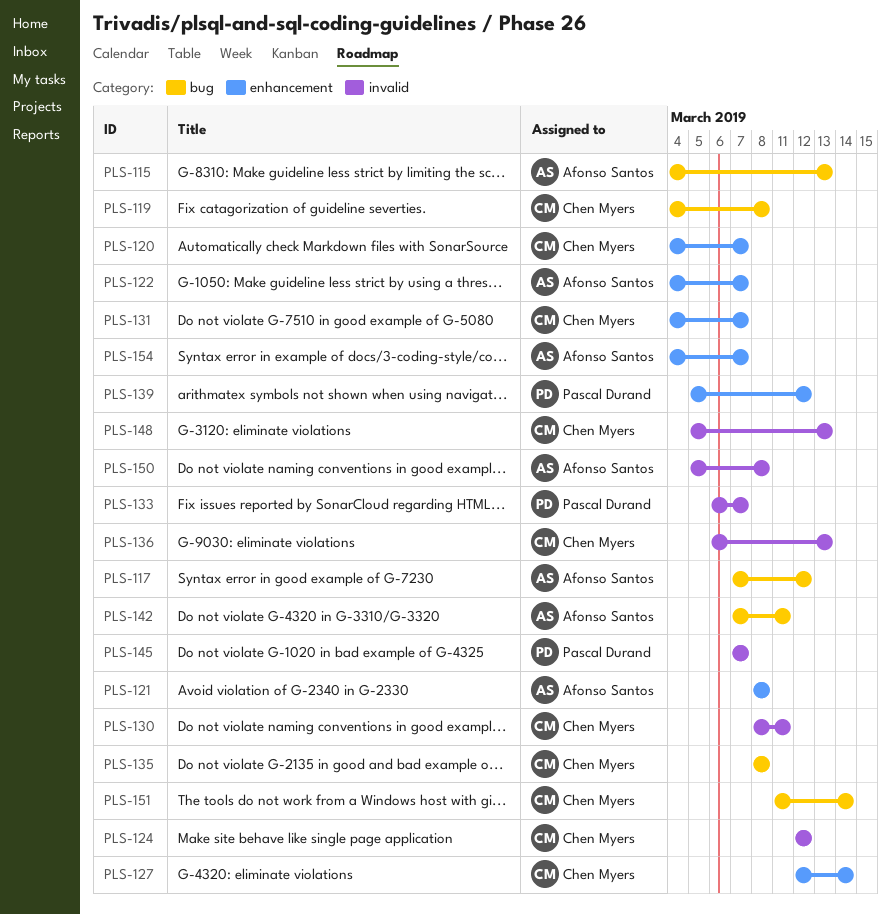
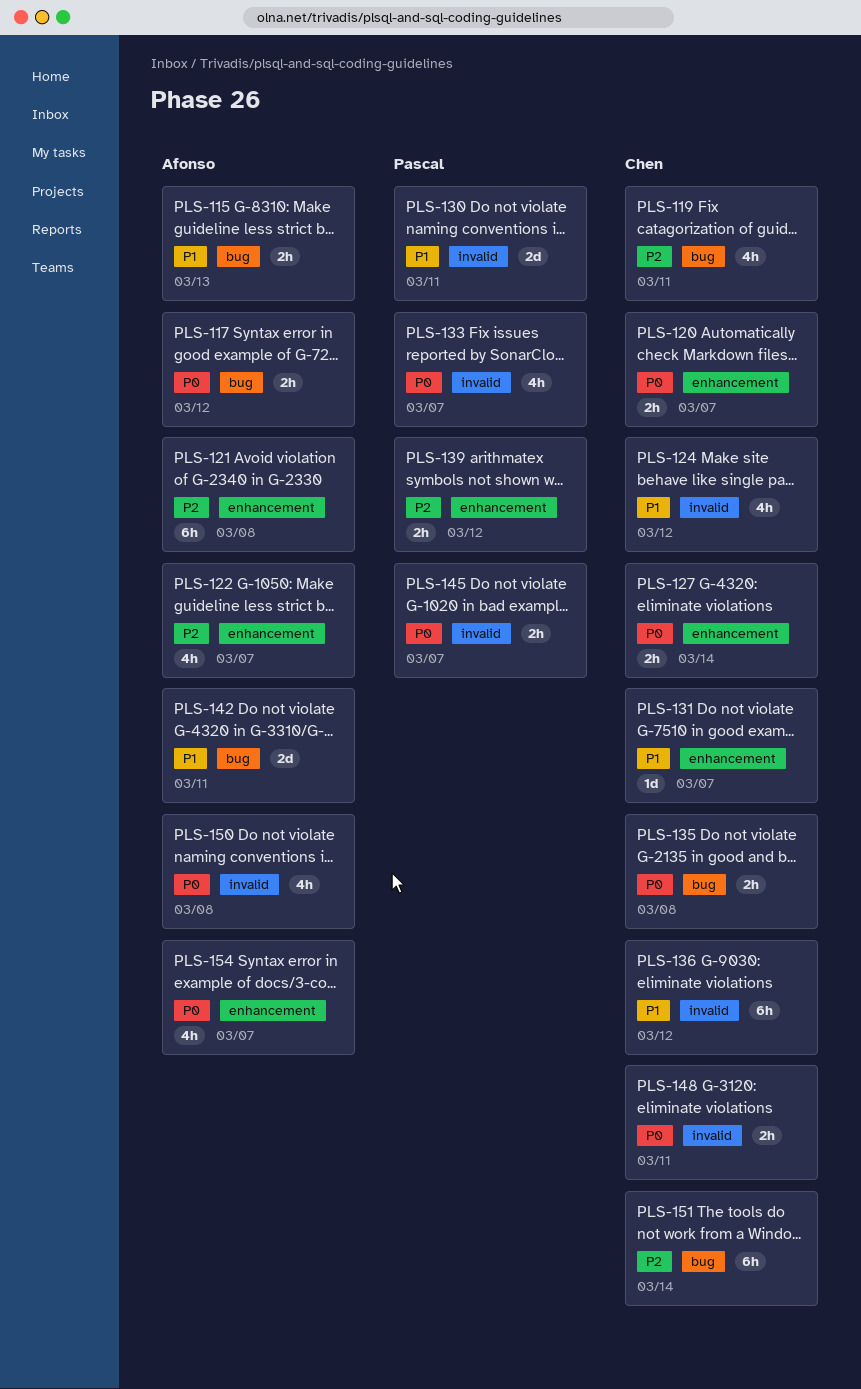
PLS-119, due: Mar 8 -> Mar 11
PLS-130, owner: Chen Myers -> Pascal Durand
PLS-136, due: Mar 13 -> Mar 12
PLS-148, due: Mar 13 -> Mar 11

